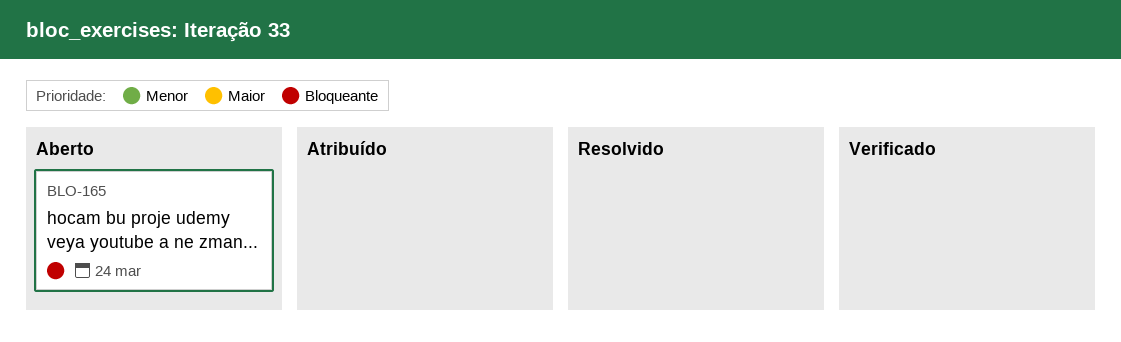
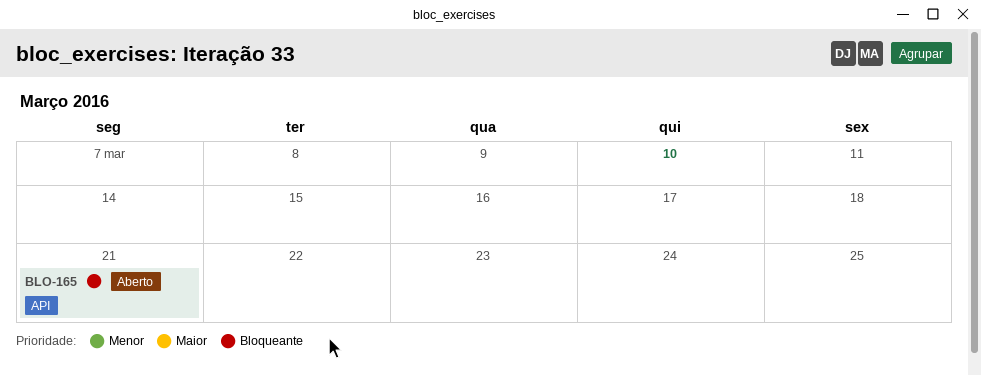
BLO-165, due: Mar 24 -> Mar 21

